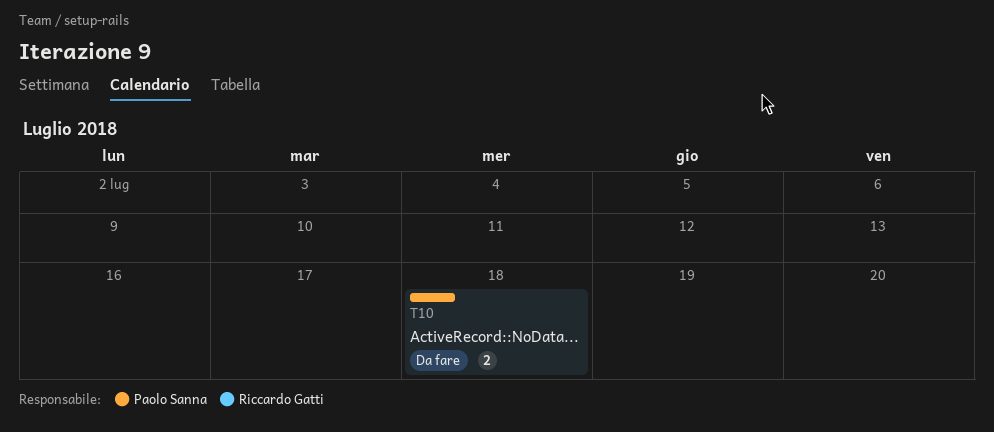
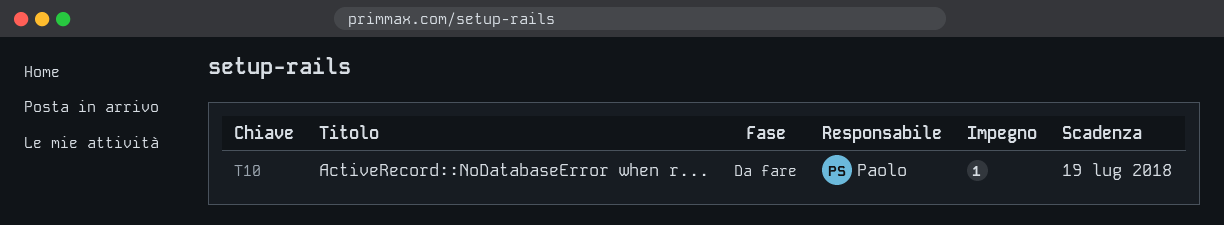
T10, estimate: 2 -> 1
T10, due: Jul 18 -> Jul 19

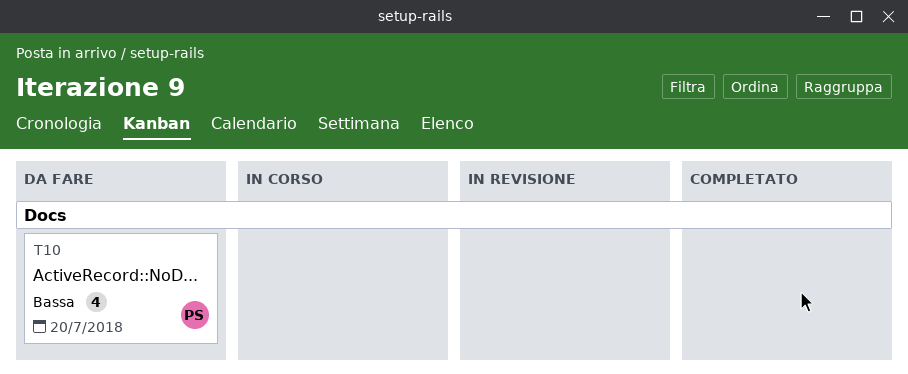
T10, estimate: 1 -> 4
T10, due: Jul 19 -> Jul 20

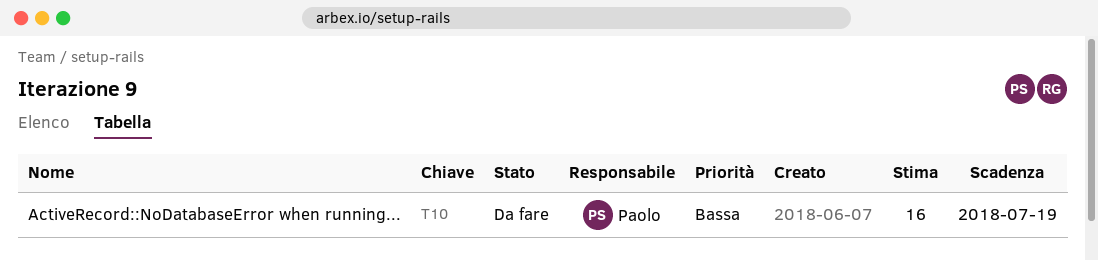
T10, estimate: 4 -> 16
T10, due: Jul 20 -> Jul 19

